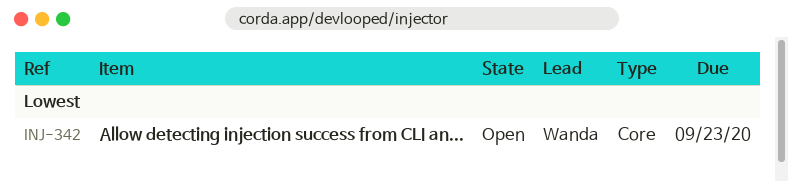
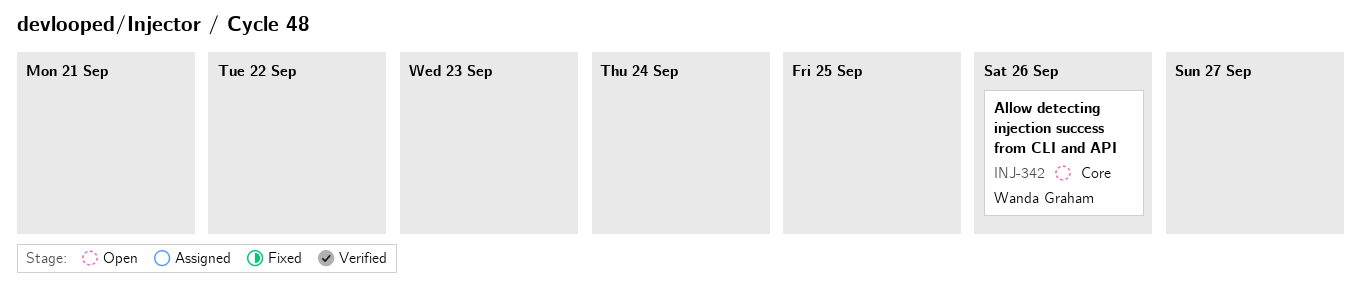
INJ-342, due: Sep 23 -> Sep 26

